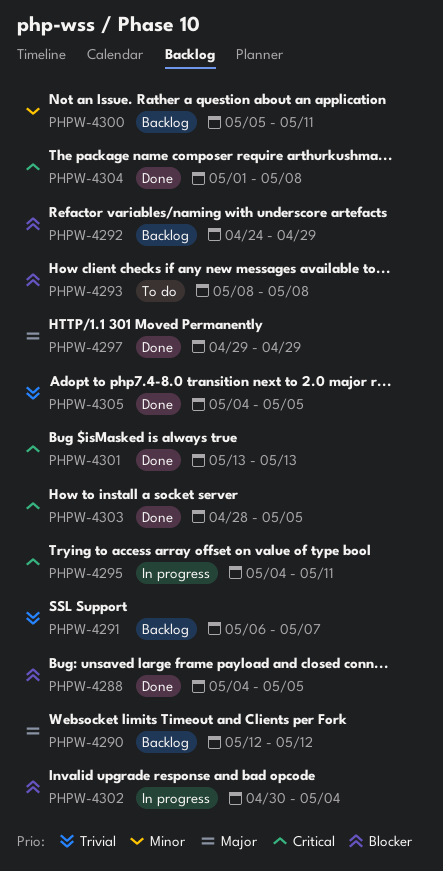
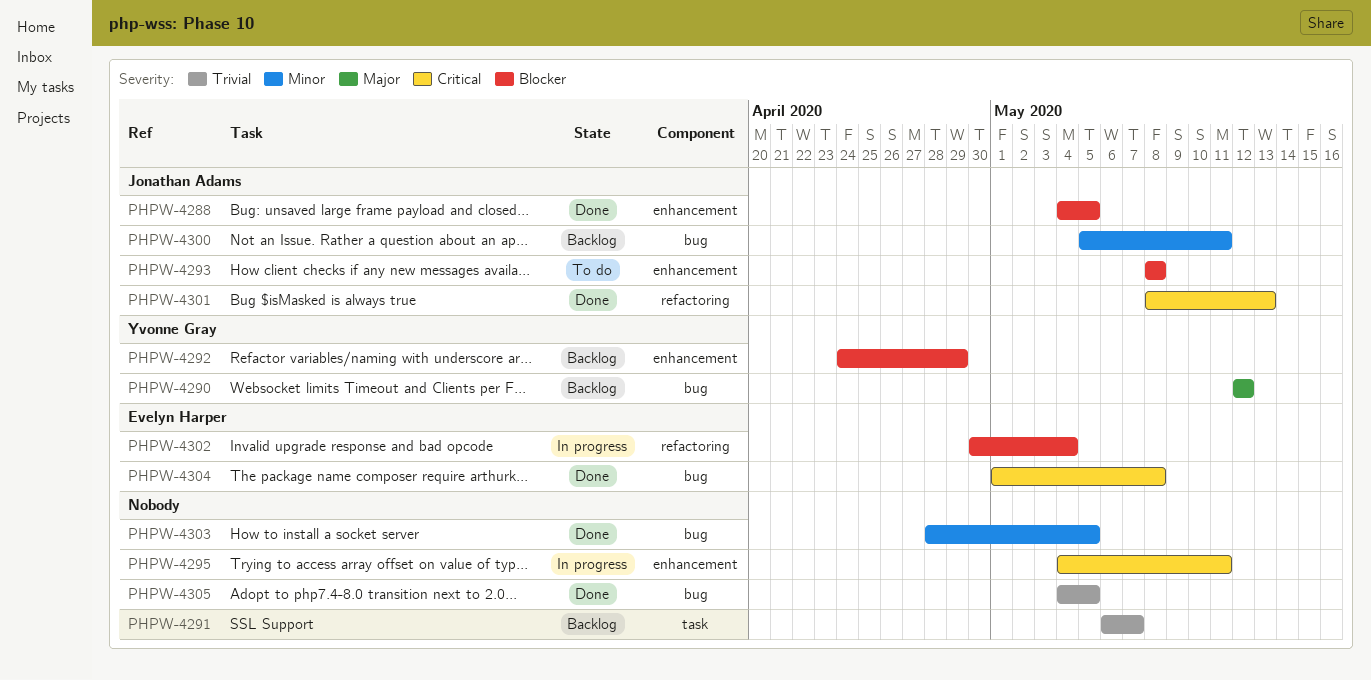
PHPW-4297: present -> none
PHPW-4301, start: May 13 -> May 8
PHPW-4303, priority: Critical -> Minor

